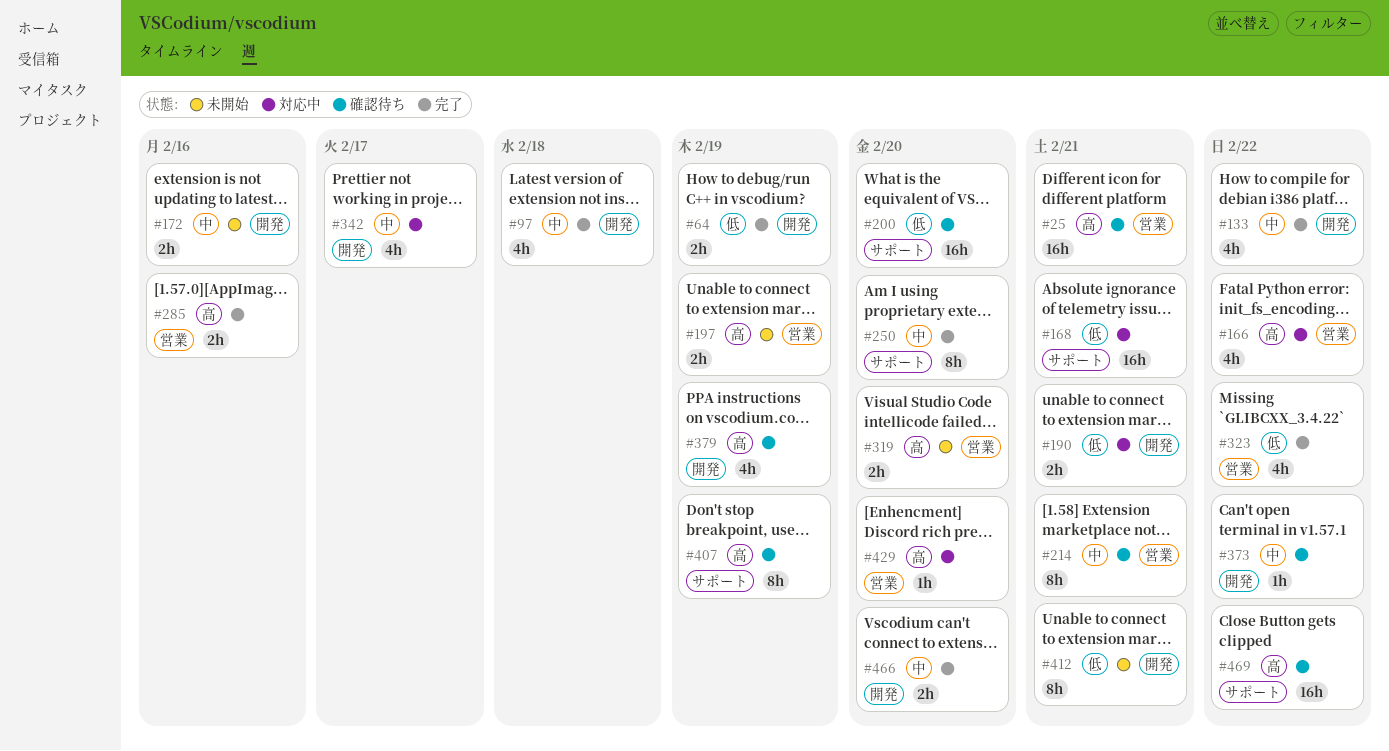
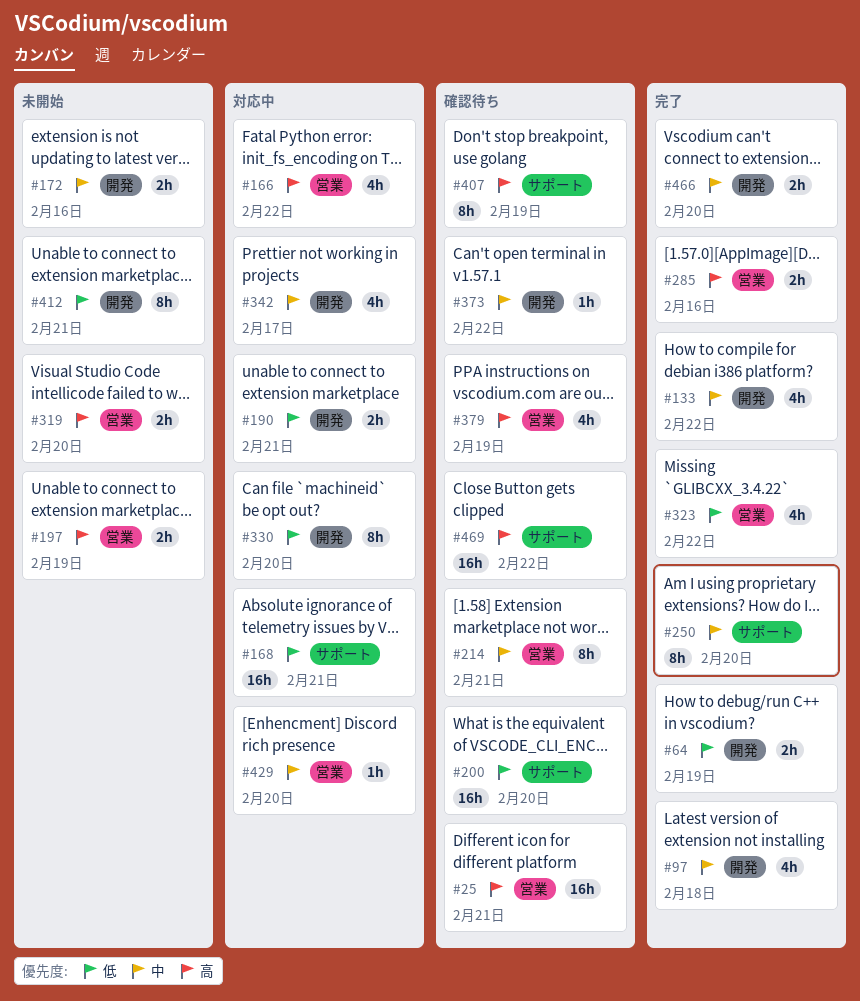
#330: none -> present
#379, label: 開発 -> 営業
#429, priority: 高 -> 中

